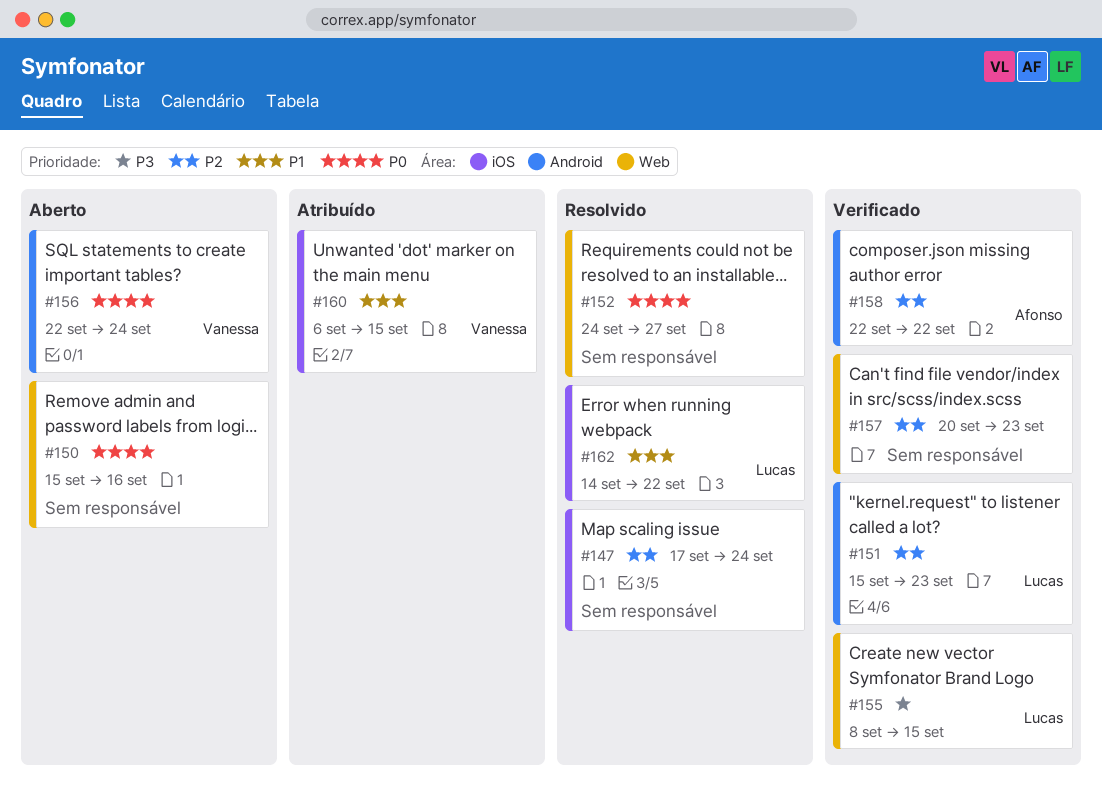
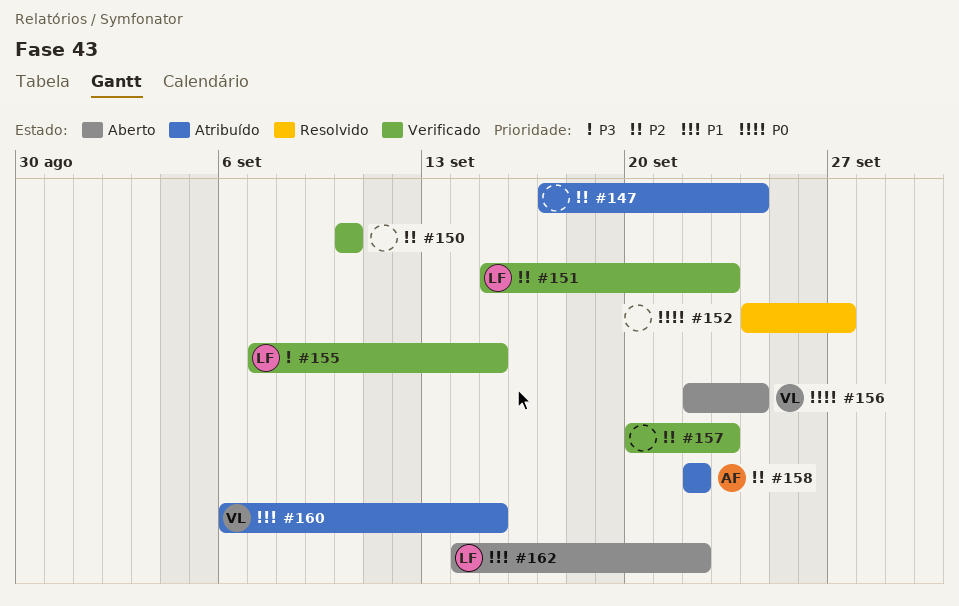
#147, status: Resolvido -> Atribuído
#150, status: Aberto -> Verificado
#150, priority: P0 -> P2
#150, start: Sep 15 -> Sep 10
#150, due: Sep 16 -> Sep 10
#155, start: Sep 8 -> Sep 7
#158, status: Verificado -> Atribuído
#162, status: Resolvido -> Aberto

